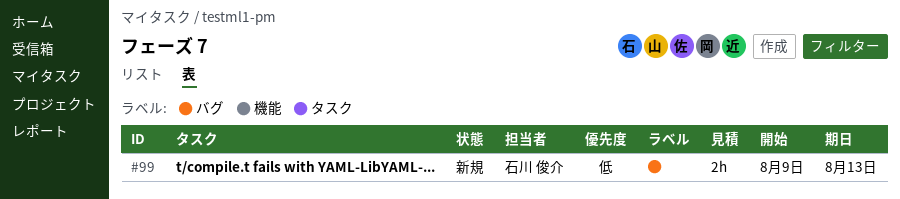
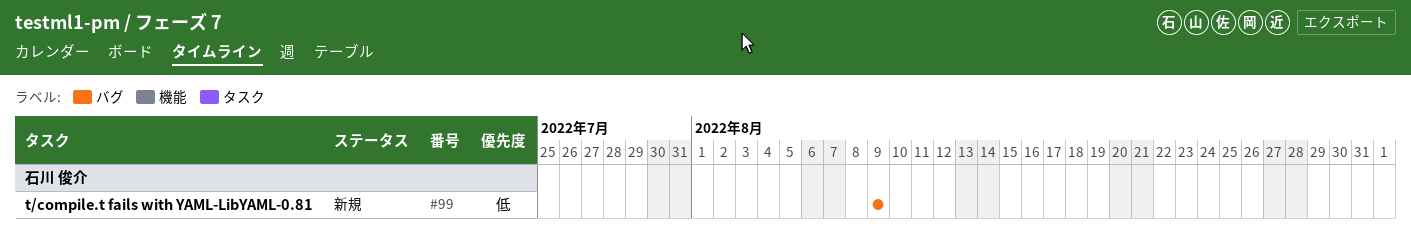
#99, due: Aug 13 -> Aug 9

